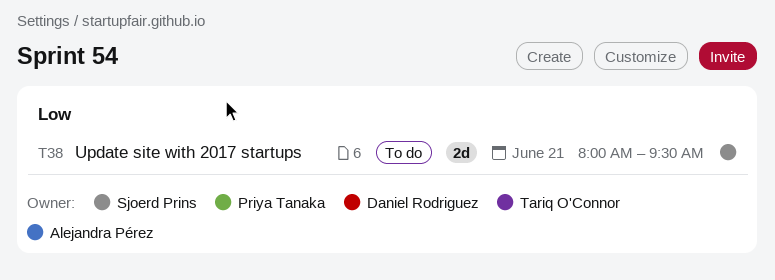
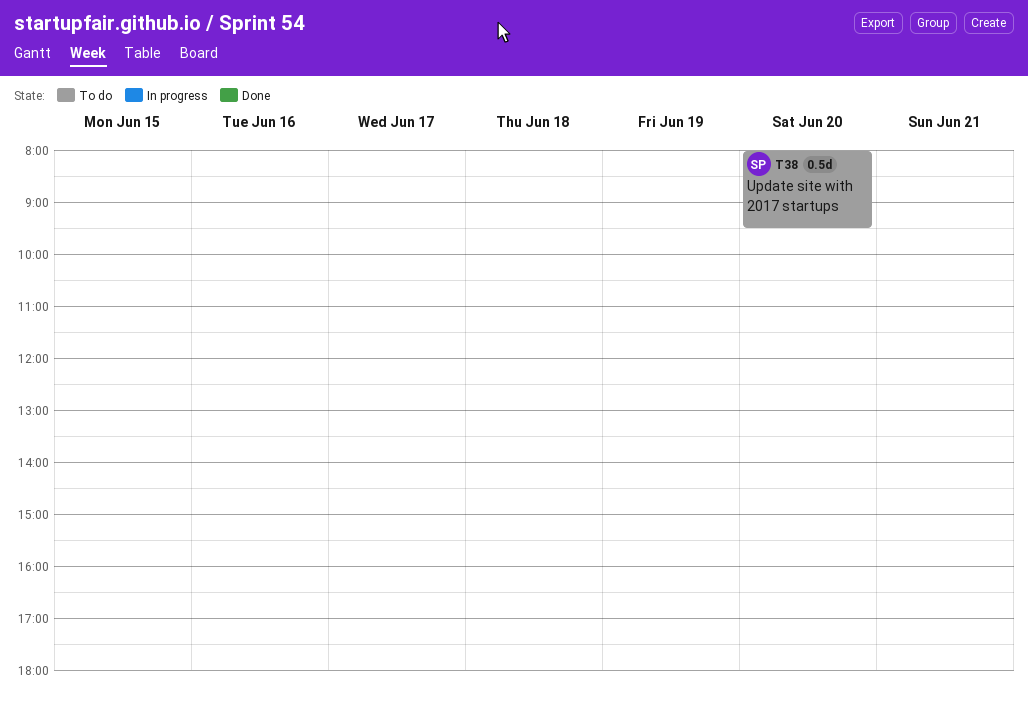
T38, estimate: 2d -> 0.5d
T38, day: Jun 21 -> Jun 20

